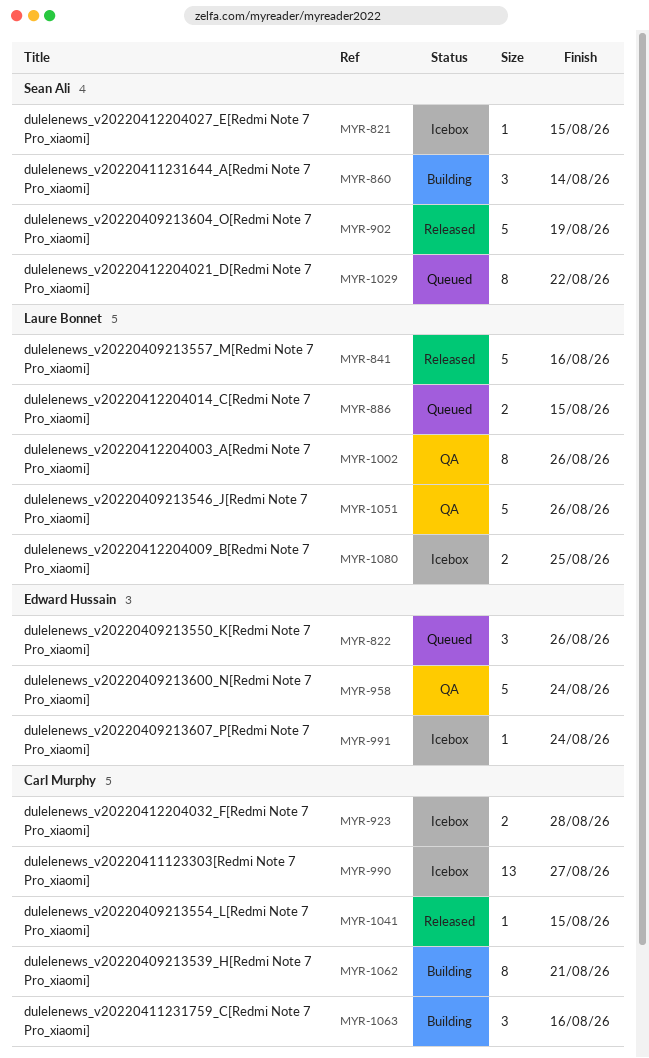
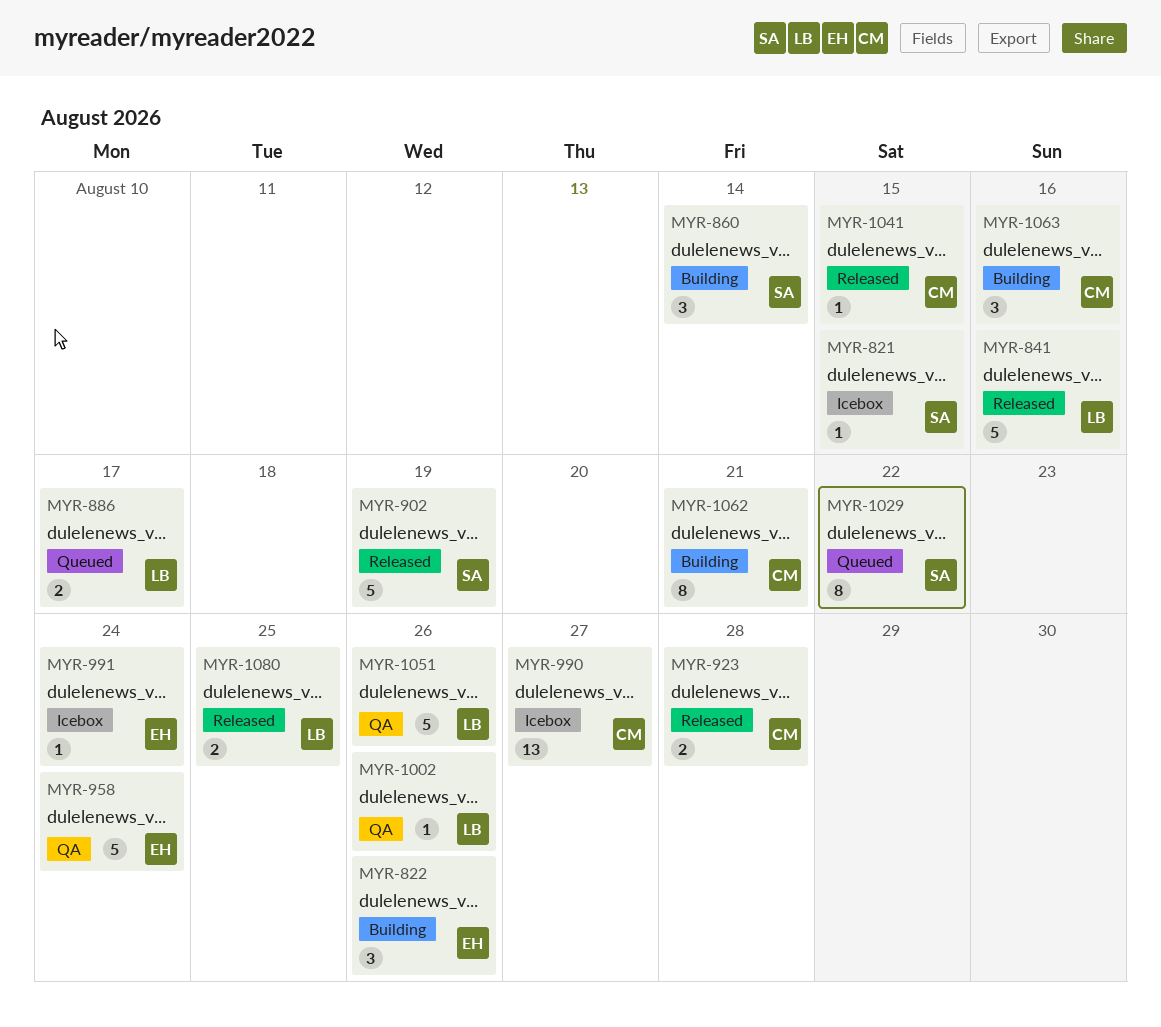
MYR-822, status: Queued -> Building
MYR-886, due: Aug 15 -> Aug 17
MYR-923, status: Icebox -> Released
MYR-1002, estimate: 8 -> 1
MYR-1080, status: Icebox -> Released

